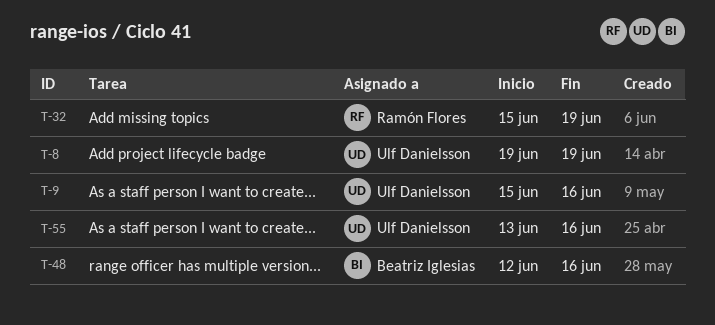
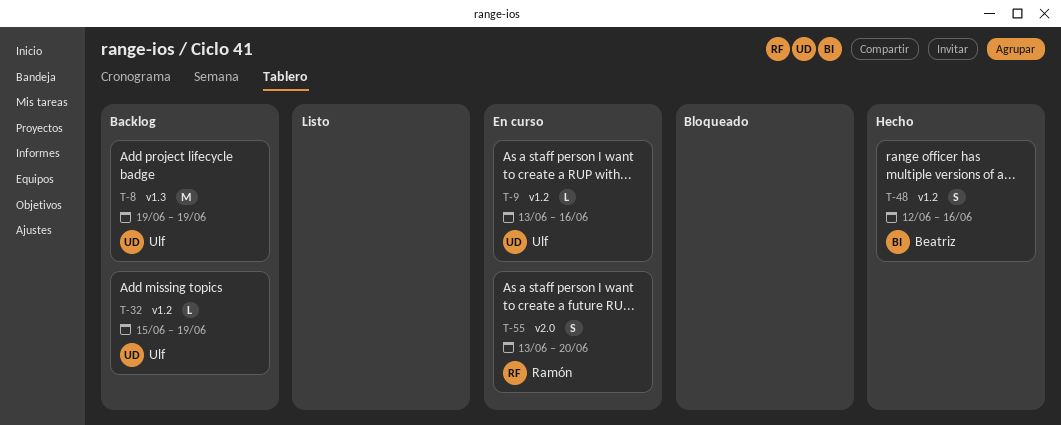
T-9, start: Jun 15 -> Jun 13
T-32, owner: Ramón Flores -> Ulf Danielsson
T-55, owner: Ulf Danielsson -> Ramón Flores
T-55, due: Jun 16 -> Jun 20

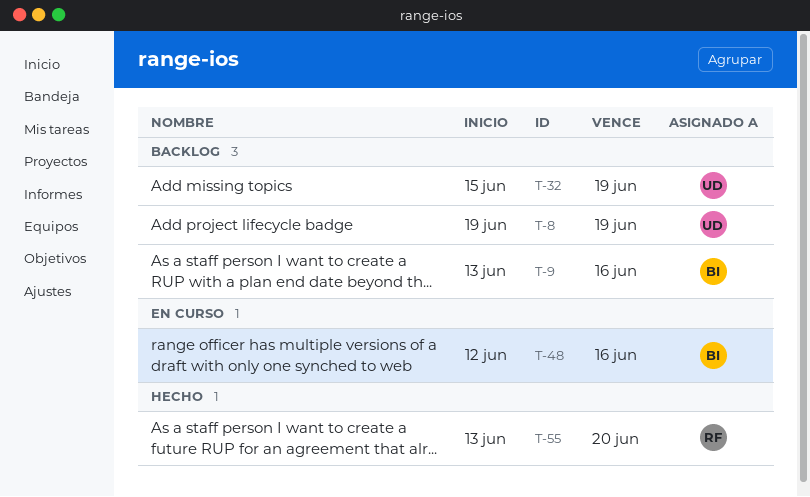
T-9, status: En curso -> Backlog
T-9, owner: Ulf -> Beatriz
T-48, status: Hecho -> En curso
T-55, status: En curso -> Hecho

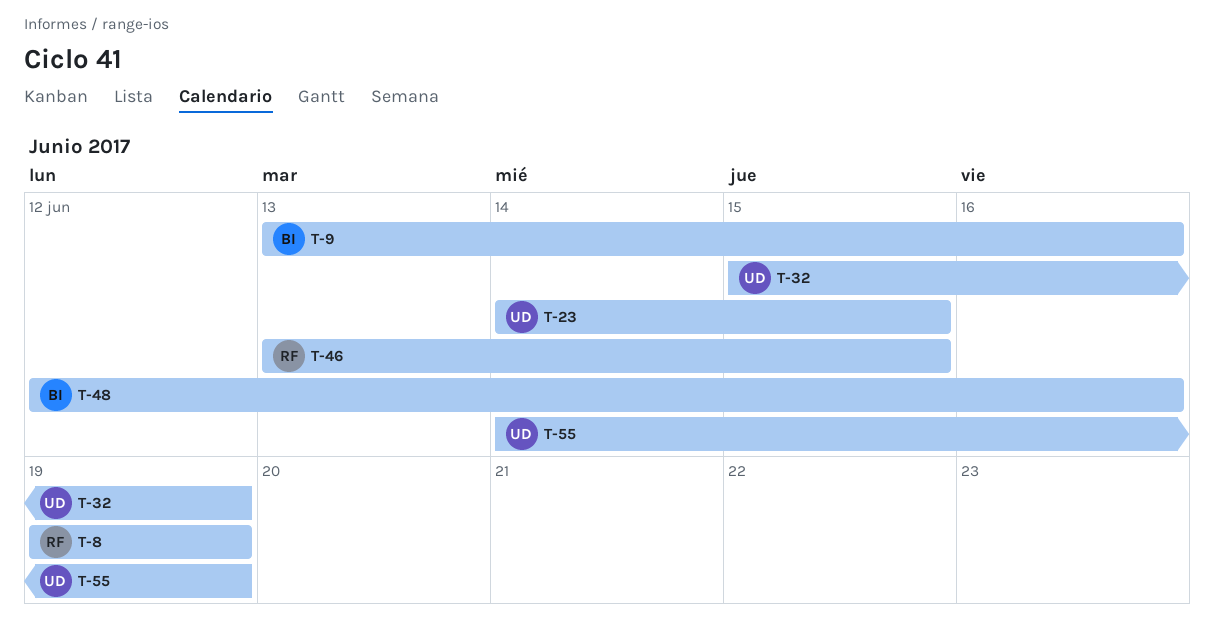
T-8, owner: UD -> RF
T-23: none -> present
T-46: none -> present
T-55, owner: RF -> UD
T-55, start: Jun 13 -> Jun 14
T-55, due: Jun 20 -> Jun 19

